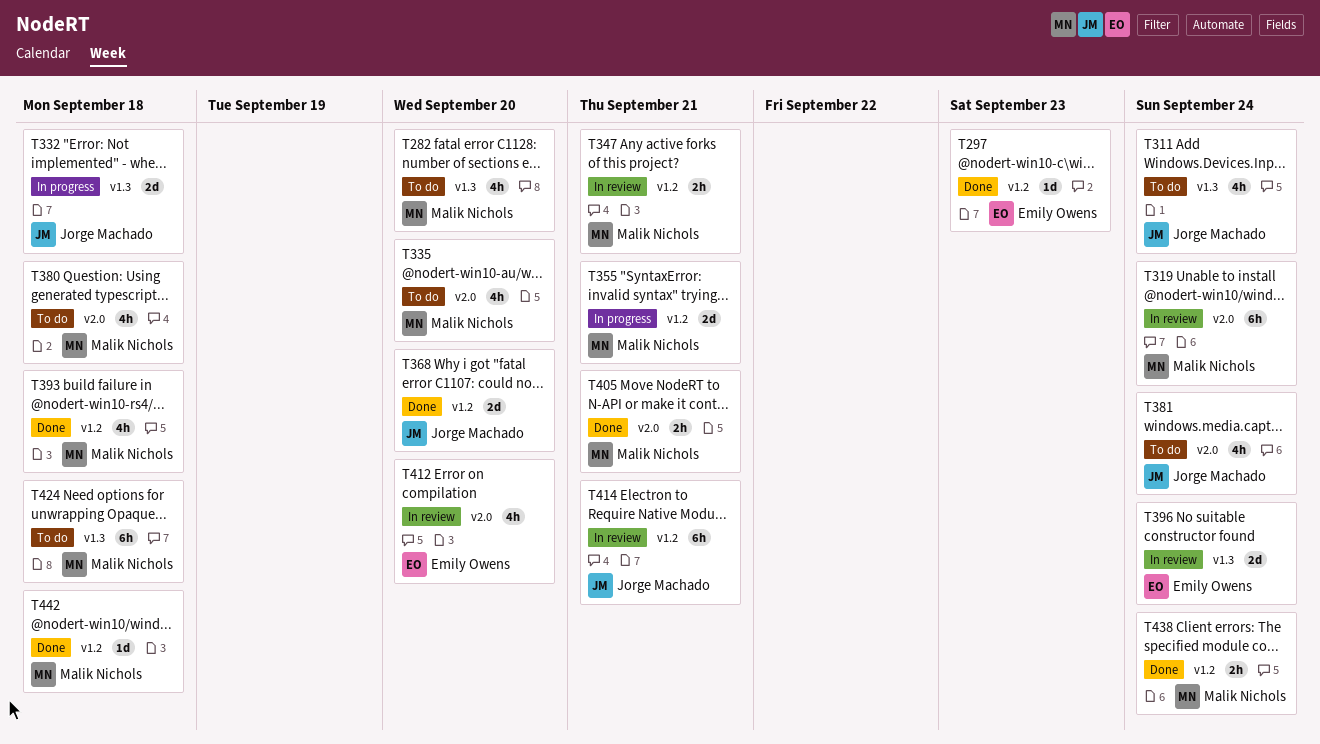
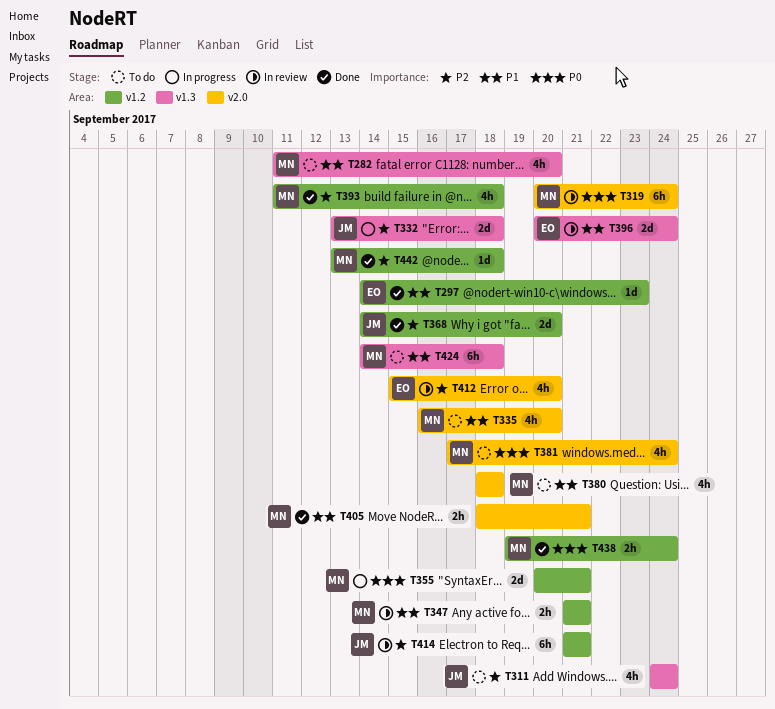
T381, owner: Jorge Machado -> Malik Nichols

